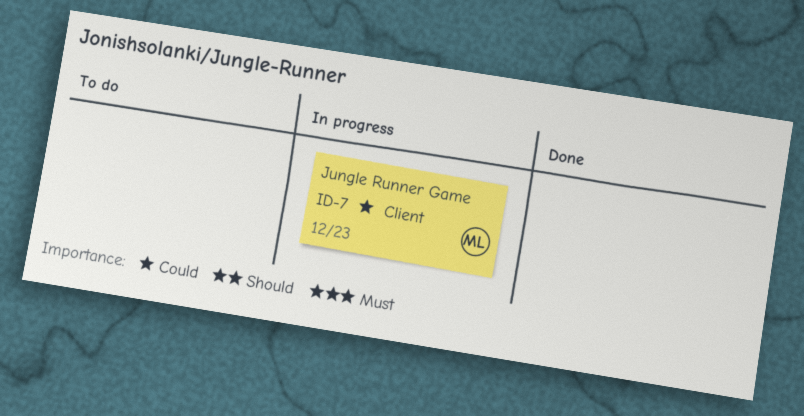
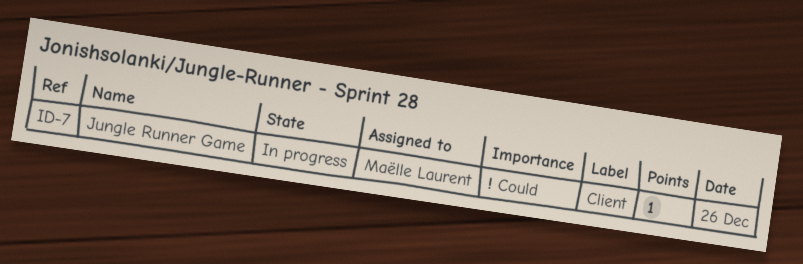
ID-7, day: Dec 23 -> Dec 26

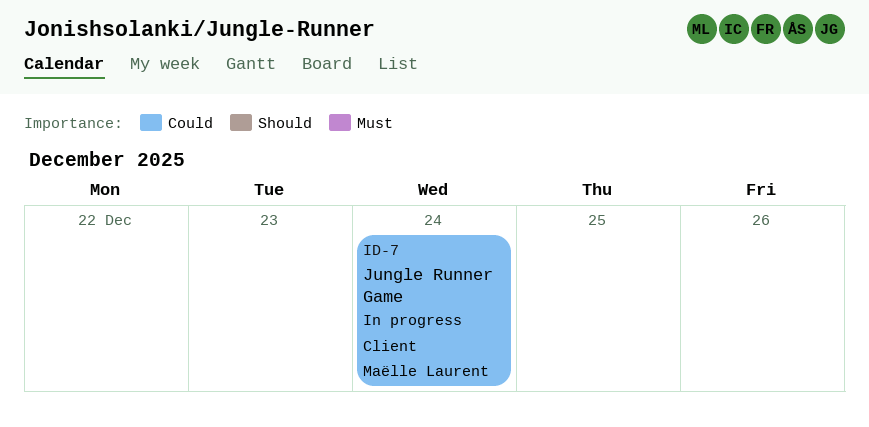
ID-7, day: Dec 26 -> Dec 24

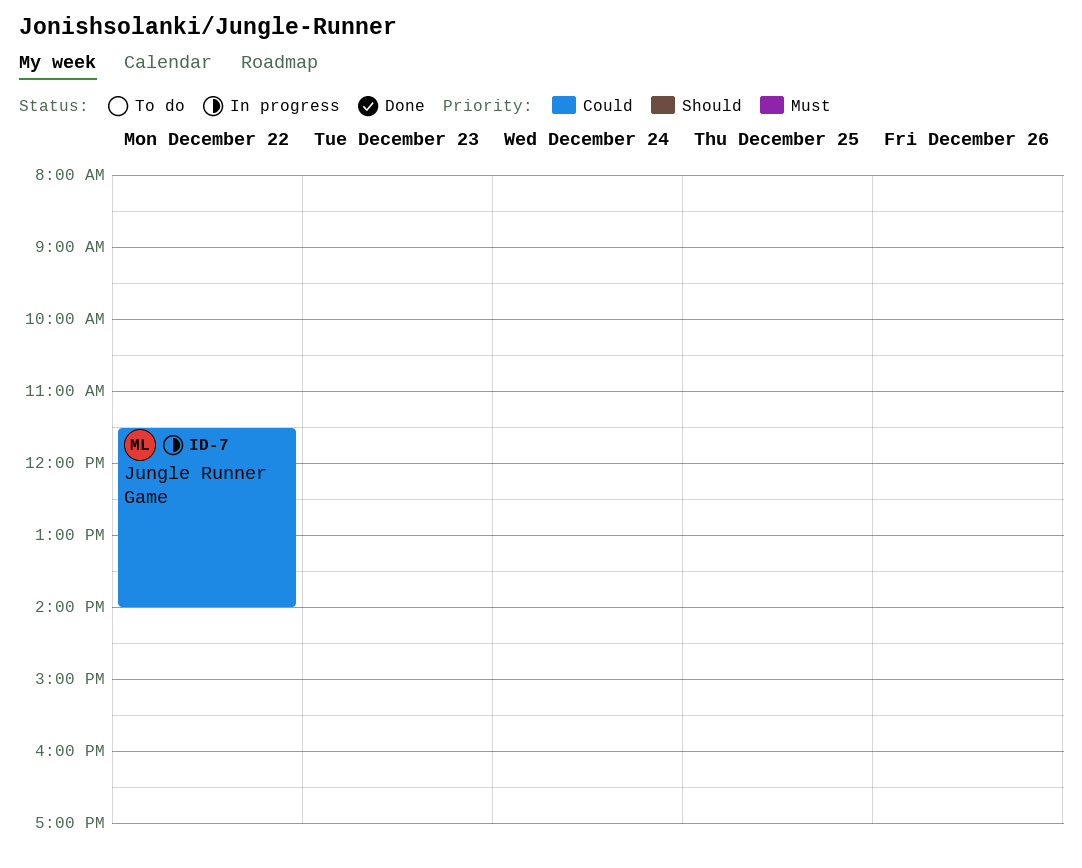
ID-7, day: Dec 24 -> Dec 22

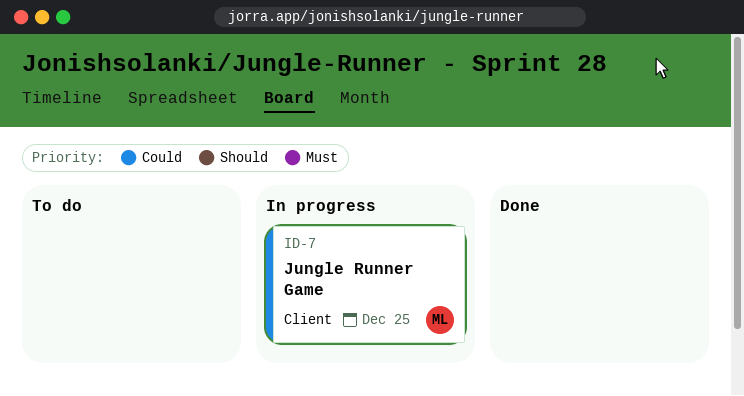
ID-7, day: Dec 22 -> Dec 25

